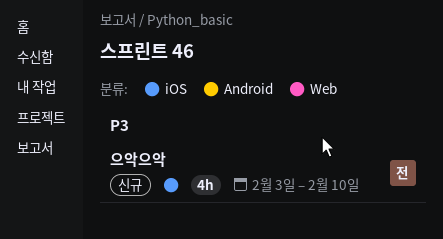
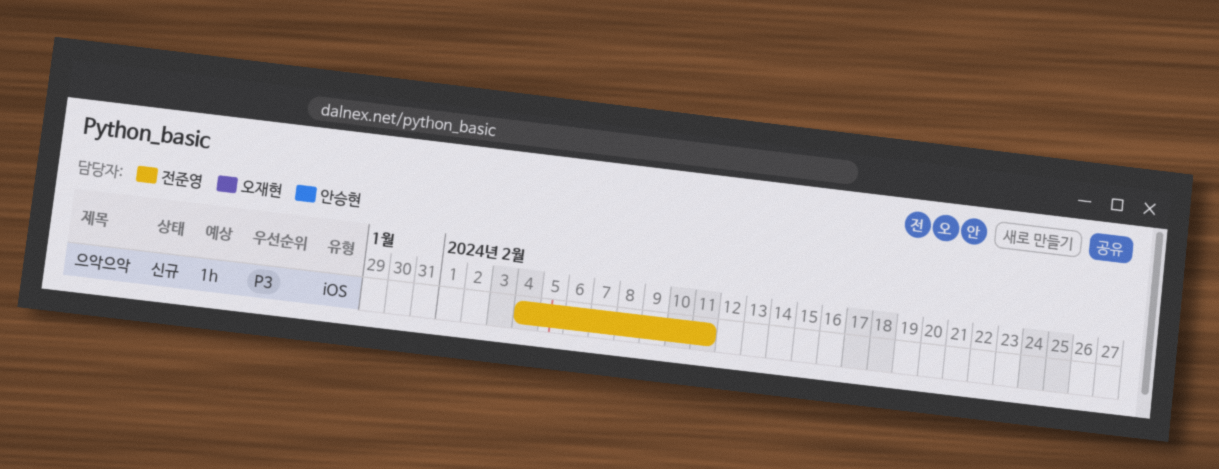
으악으악, estimate: 4h -> 1h
으악으악, start: Feb 3 -> Feb 4
으악으악, due: Feb 10 -> Feb 11

